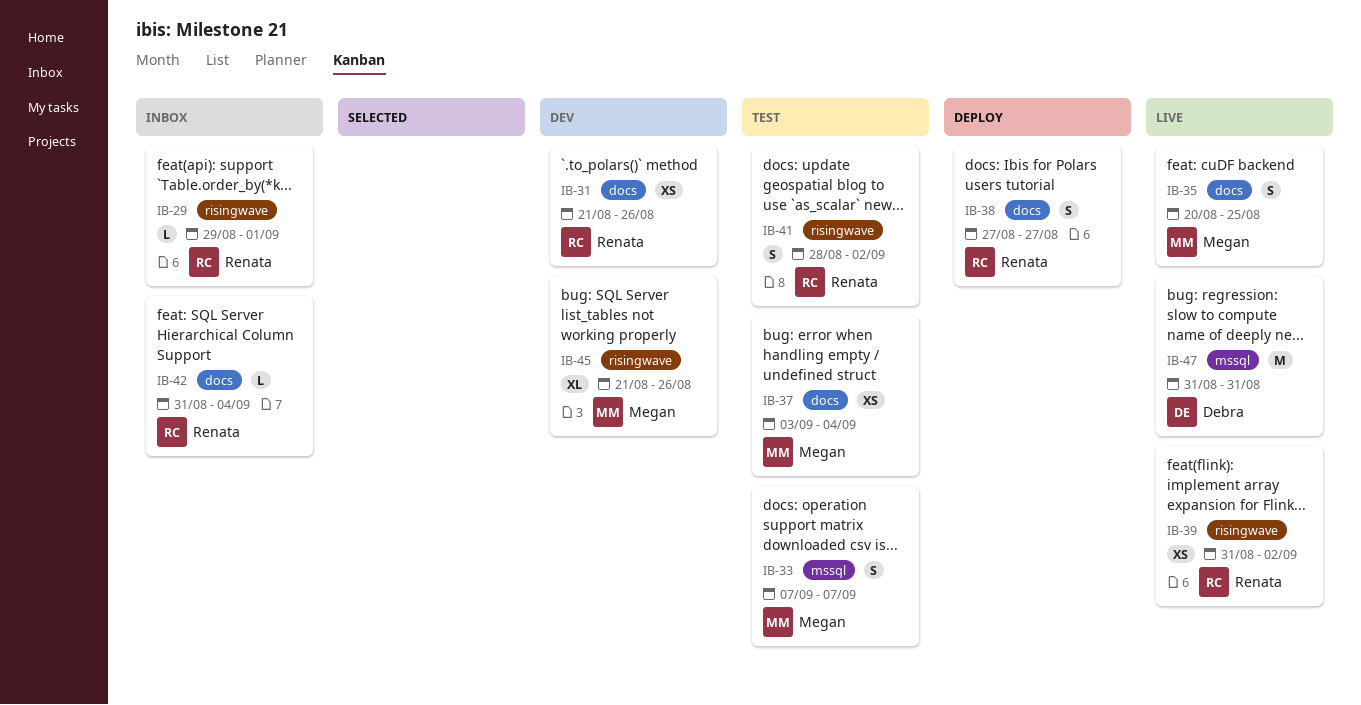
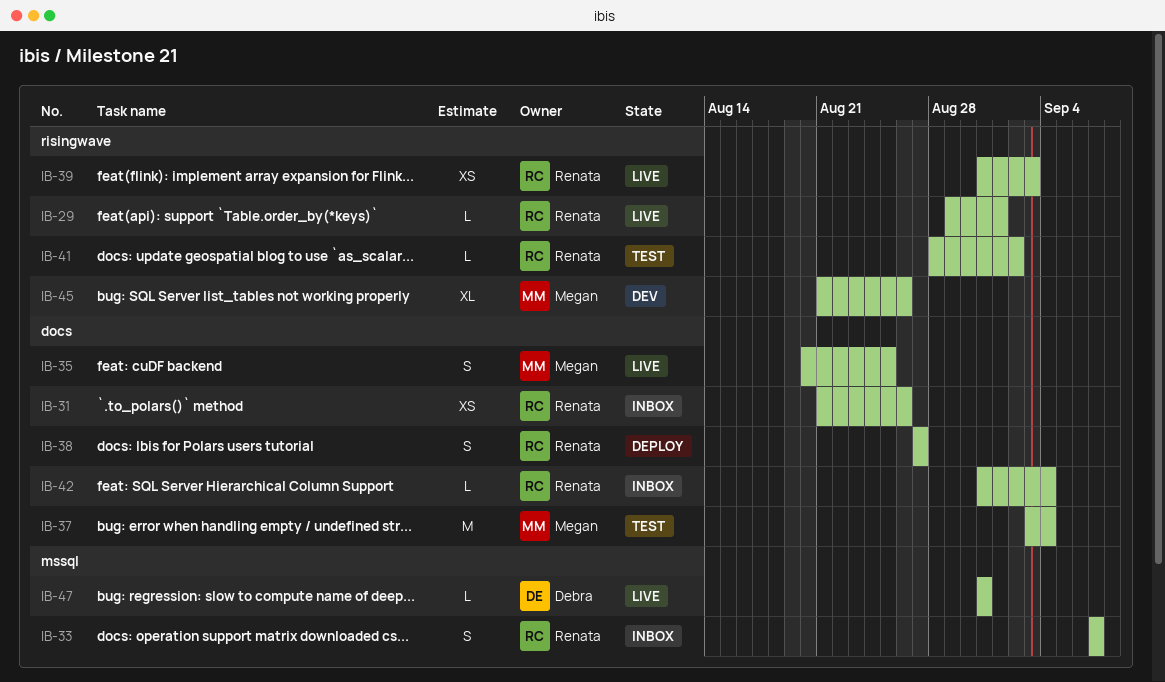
IB-29, status: Inbox -> Live
IB-31, status: Dev -> Inbox
IB-33, status: Test -> Inbox
IB-33, owner: Megan -> Renata
IB-37, estimate: XS -> M
IB-39, due: Sep 2 -> Sep 3
IB-41, estimate: S -> L
IB-47, estimate: M -> L

